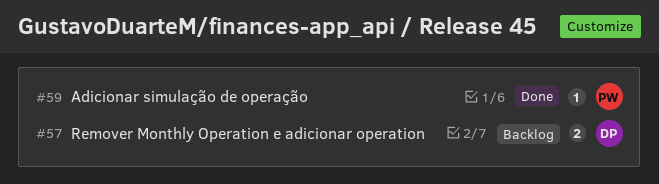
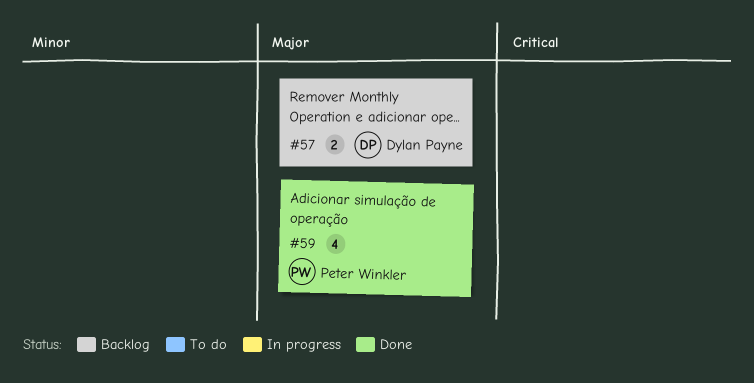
#59, estimate: 1 -> 4

